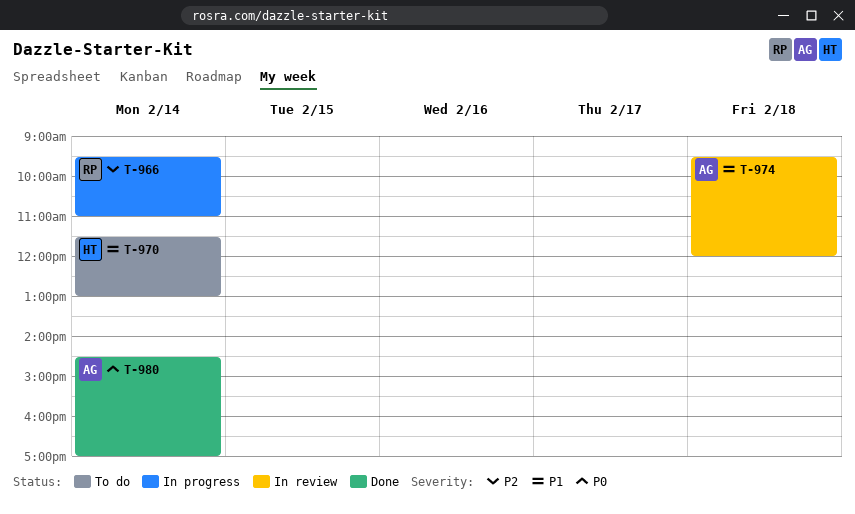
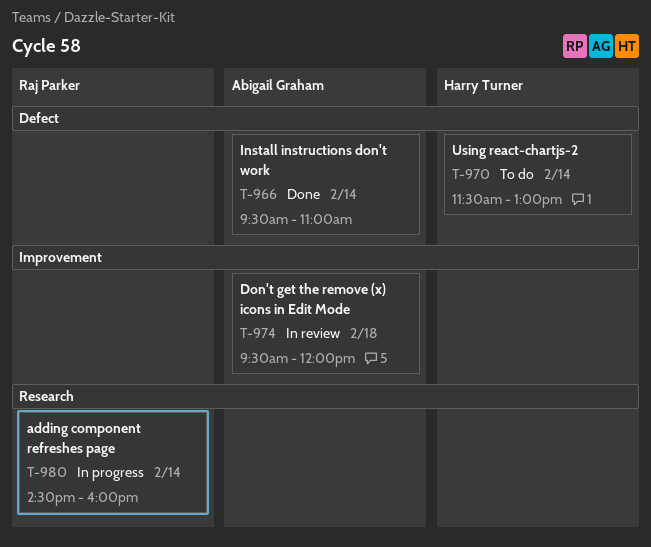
T-966, status: In progress -> Done
T-966, owner: Raj Parker -> Abigail Graham
T-980, status: Done -> In progress
T-980, owner: Abigail Graham -> Raj Parker
T-980, ends: 17:00 -> 16:00

